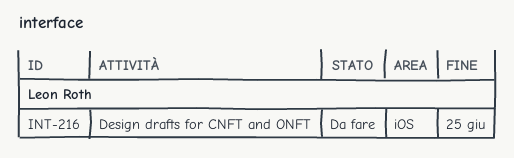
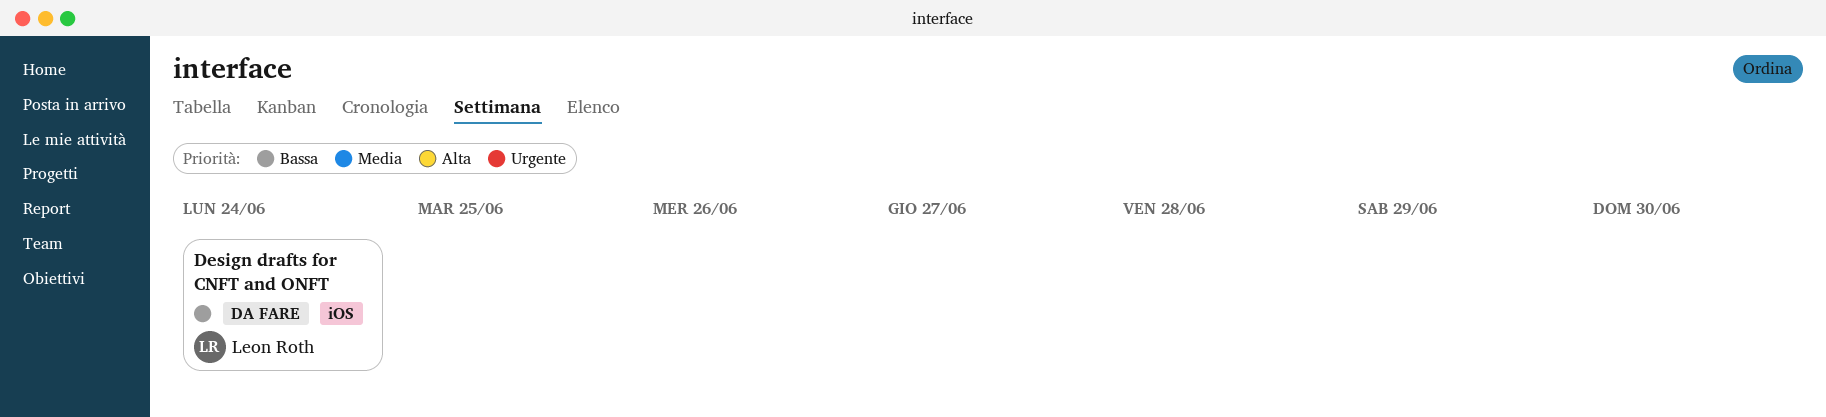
Design drafts for CNFT and ONFT, due: Jun 25 -> Jun 24

